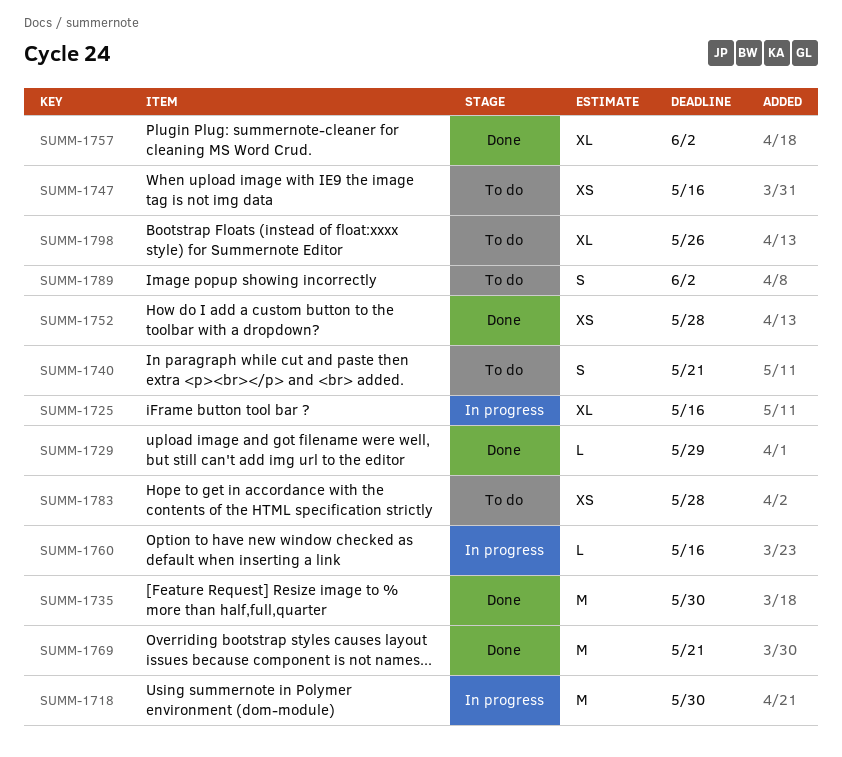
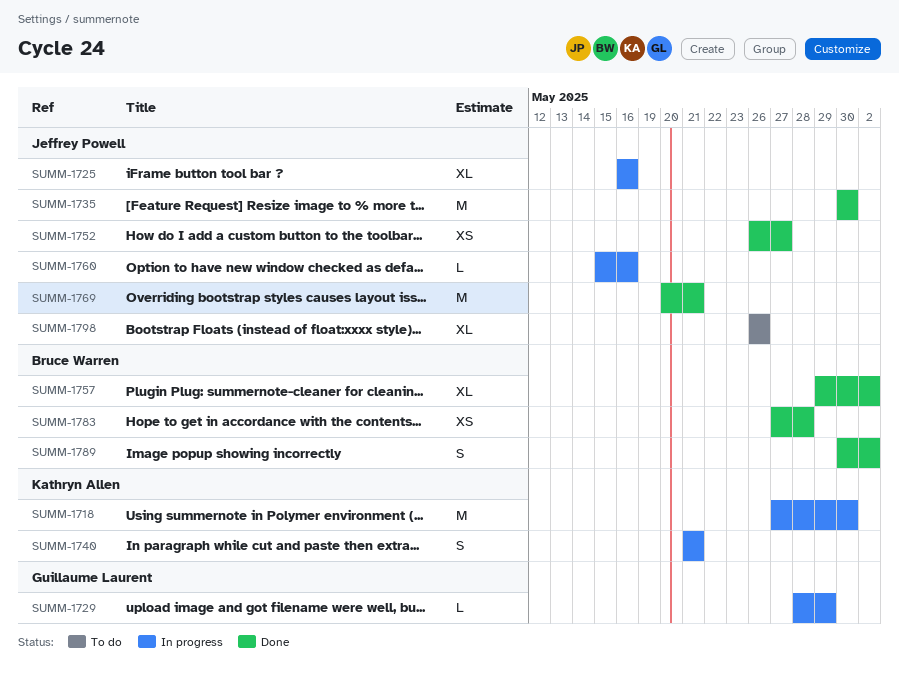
SUMM-1729, status: Done -> In progress
SUMM-1740, status: To do -> In progress
SUMM-1747: present -> none
SUMM-1752, due: May 28 -> May 27
SUMM-1783, status: To do -> Done
SUMM-1789, status: To do -> Done

